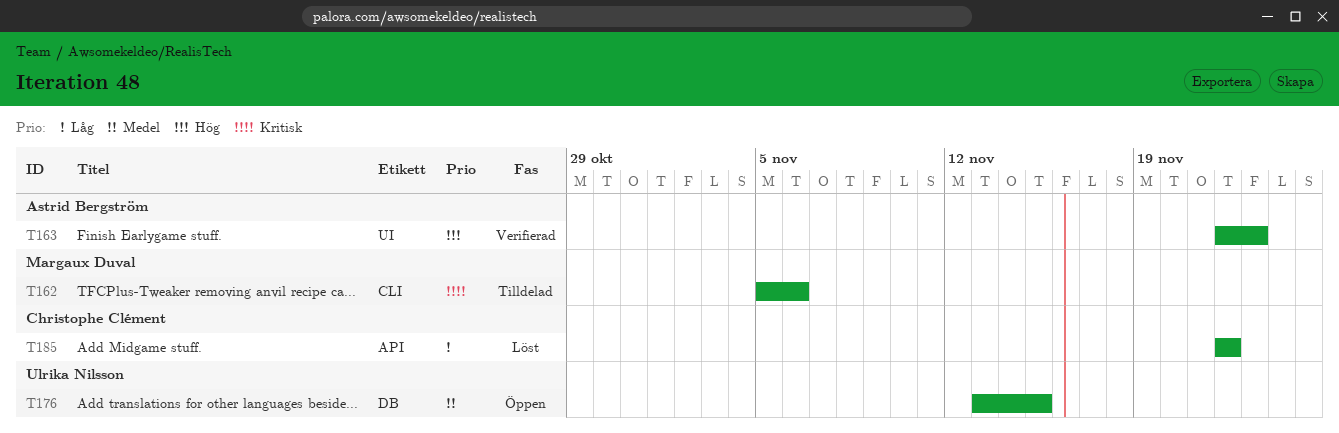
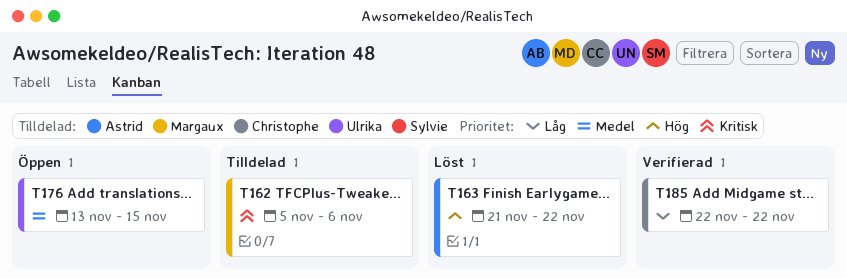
T163, status: Verifierad -> Löst
T163, start: Nov 22 -> Nov 21
T163, due: Nov 23 -> Nov 22
T185, status: Löst -> Verifierad

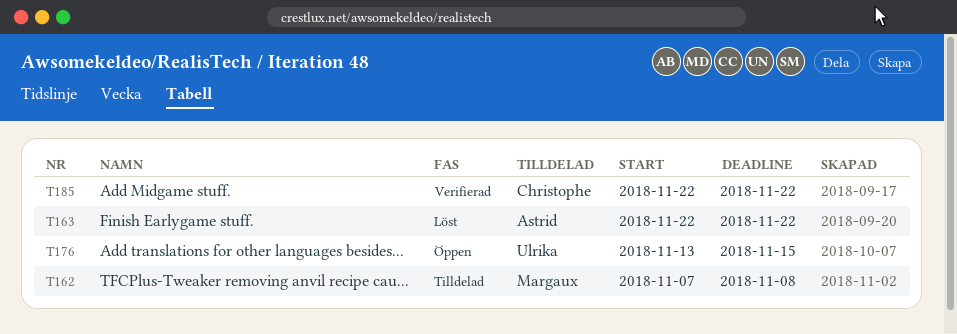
T162, start: Nov 5 -> Nov 7
T162, due: Nov 6 -> Nov 8
T163, start: Nov 21 -> Nov 22

